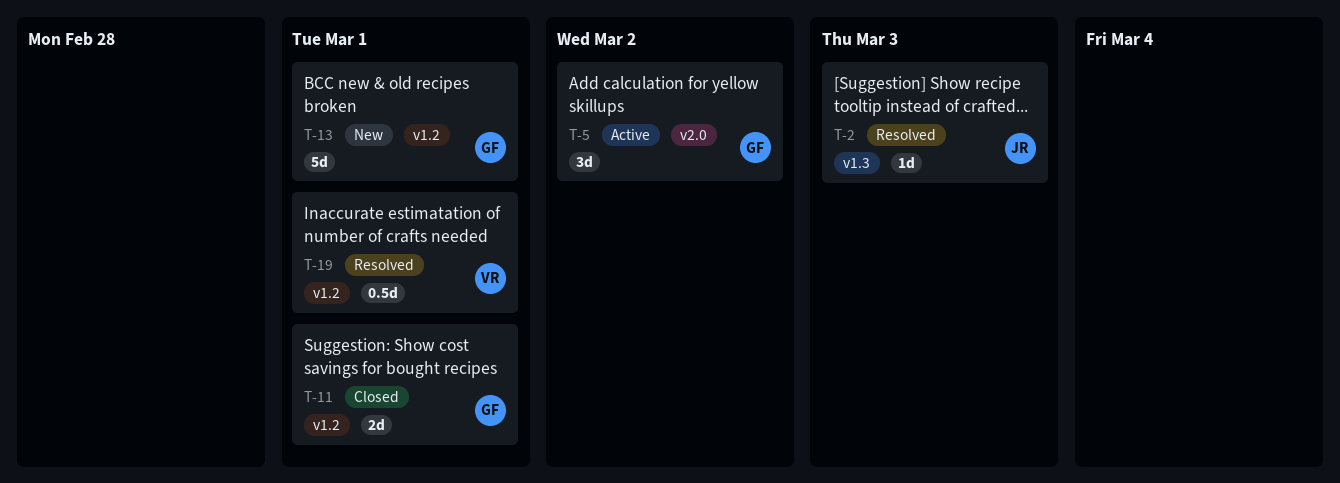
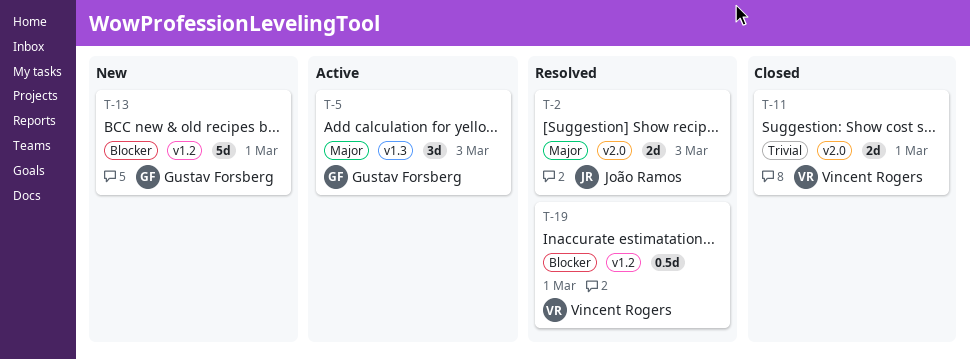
T-2, label: v1.3 -> v2.0
T-2, estimate: 1d -> 2d
T-5, label: v2.0 -> v1.3
T-5, due: Mar 2 -> Mar 3
T-11, owner: Gustav Forsberg -> Vincent Rogers
T-11, label: v1.2 -> v2.0

